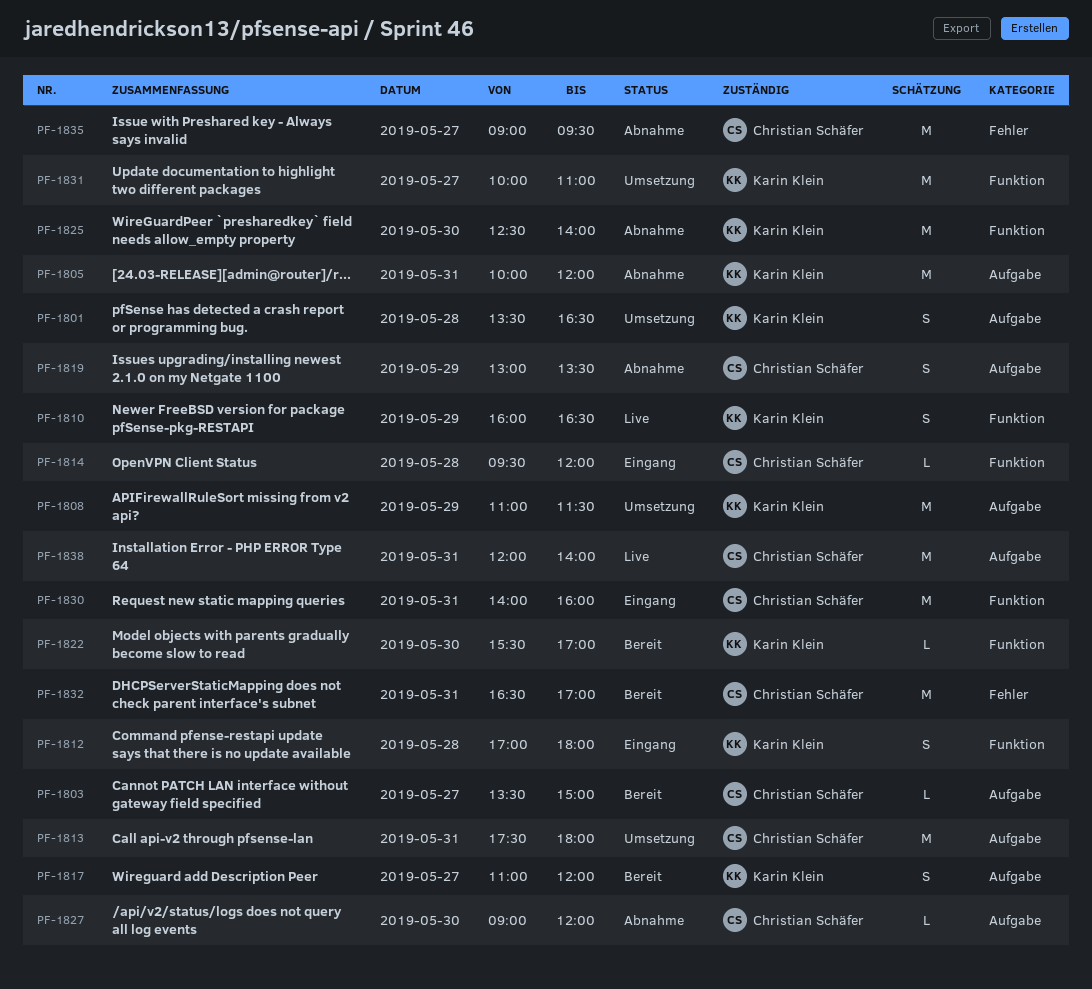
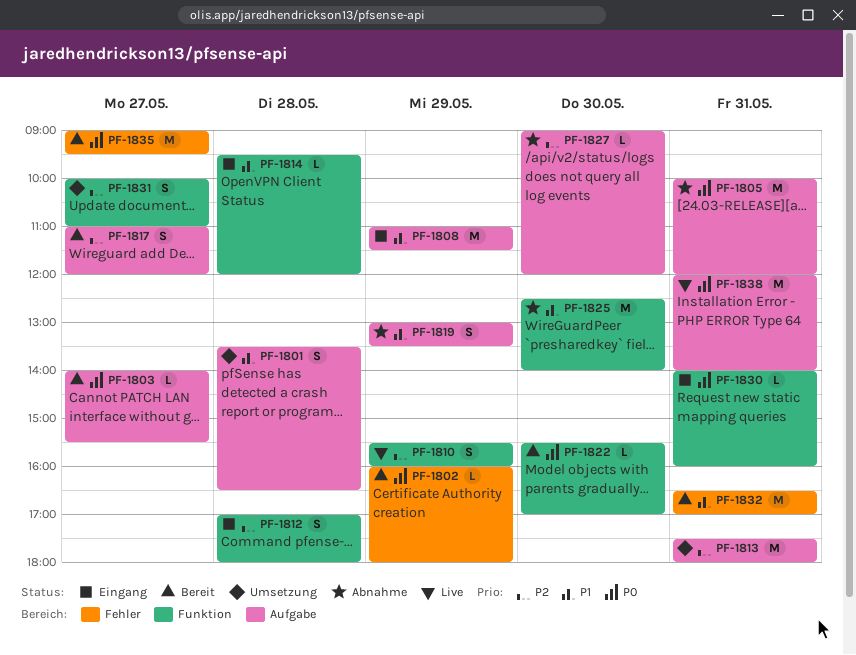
PF-1802: none -> present
PF-1803, begins: 13:30 -> 14:00
PF-1803, ends: 15:00 -> 15:30
PF-1808, status: Umsetzung -> Eingang
PF-1810, begins: 16:00 -> 15:30
PF-1810, ends: 16:30 -> 16:00
PF-1830, estimate: M -> L
PF-1831, estimate: M -> S
PF-1835, status: Abnahme -> Bereit

